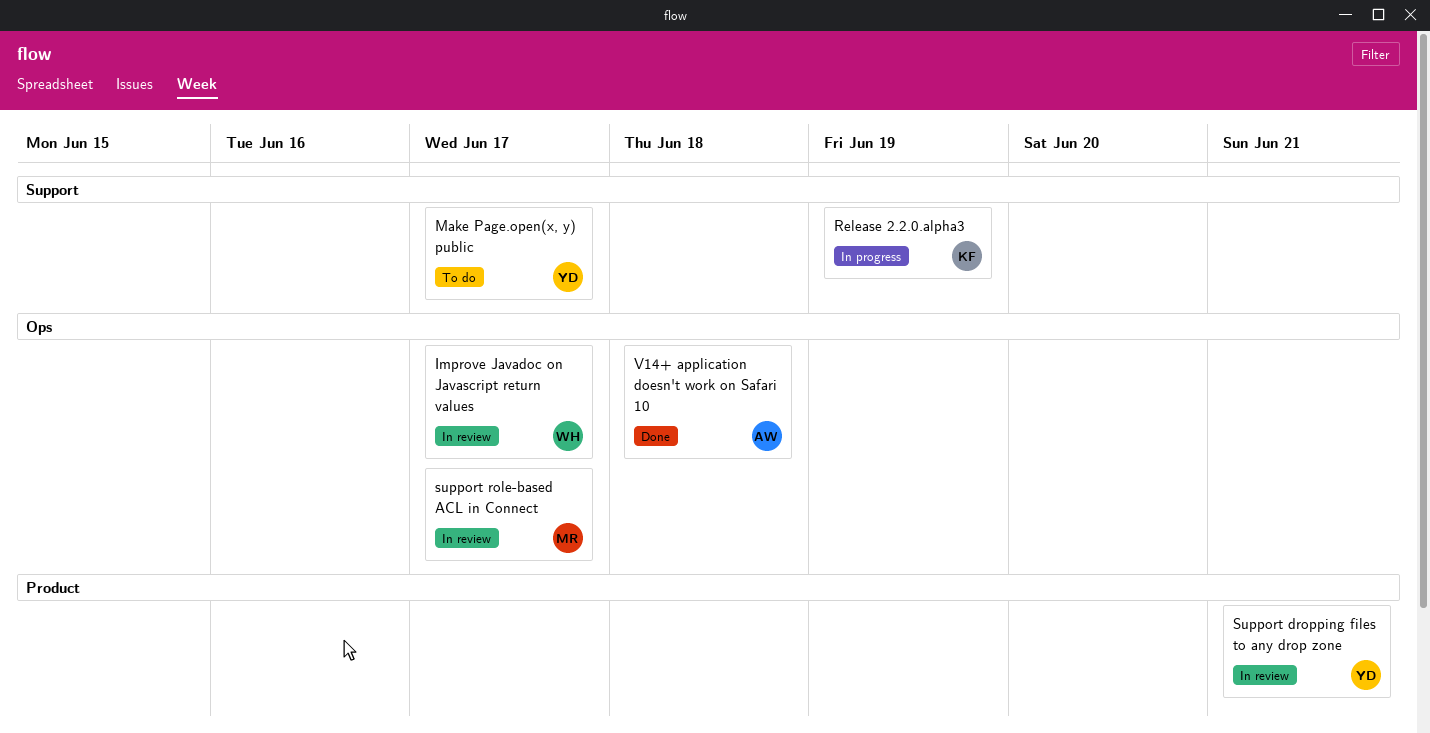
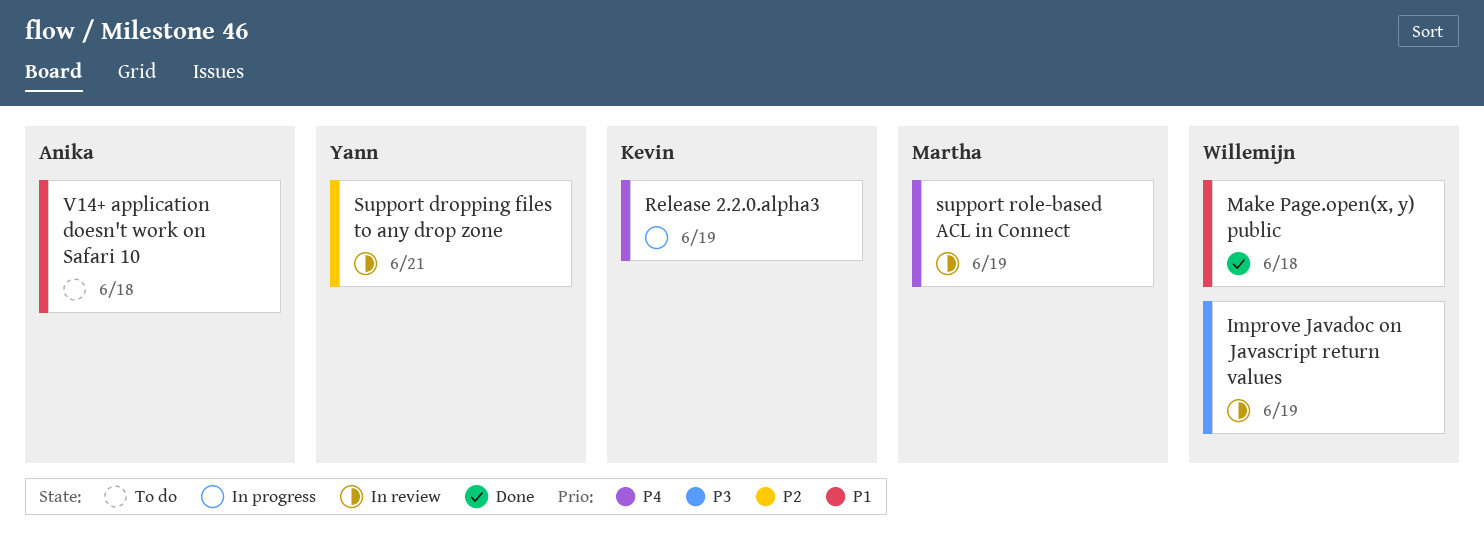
Improve Javadoc on Javascript return values, due: Jun 17 -> Jun 19
Make Page.open(x, y) public, status: To do -> Done
Make Page.open(x, y) public, owner: Yann -> Willemijn
Make Page.open(x, y) public, due: Jun 17 -> Jun 18
support role-based ACL in Connect, due: Jun 17 -> Jun 19
V14+ application doesn't work on Safari 10, status: Done -> To do

